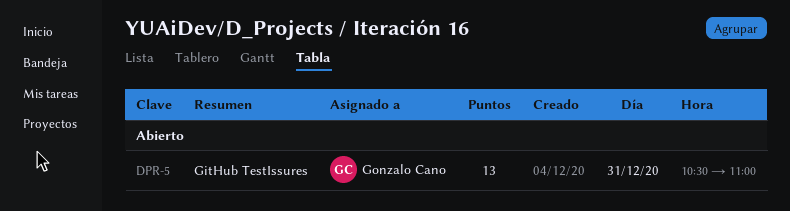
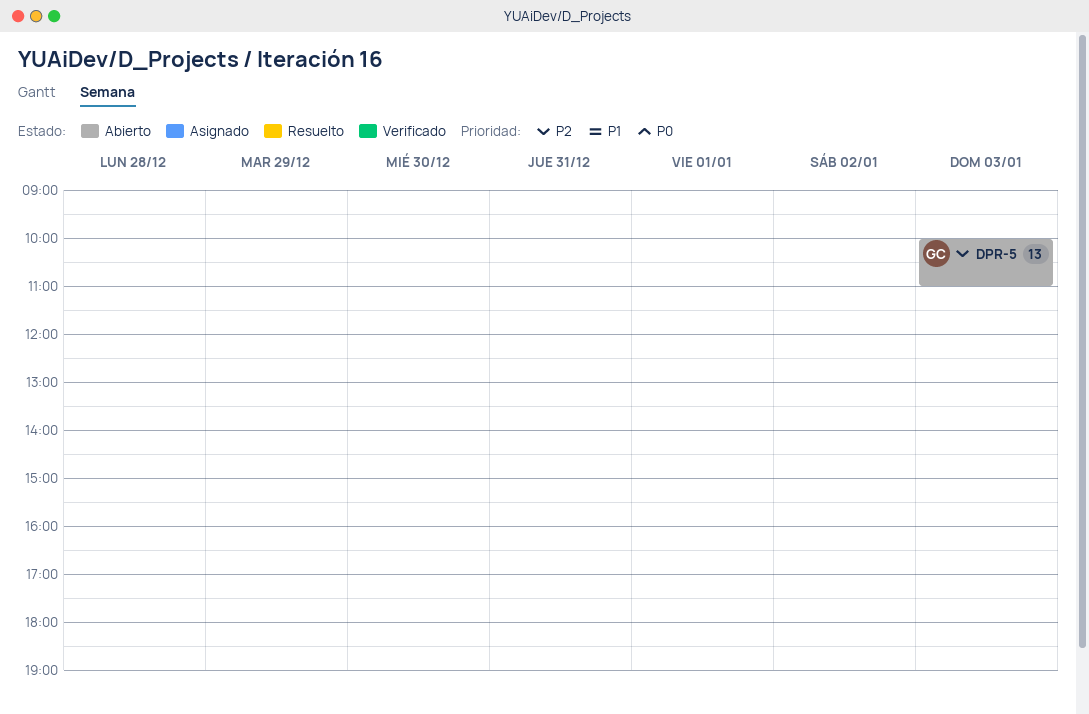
DPR-5, day: Dec 31 -> Jan 3
DPR-5, begins: 10:30 -> 10:00

